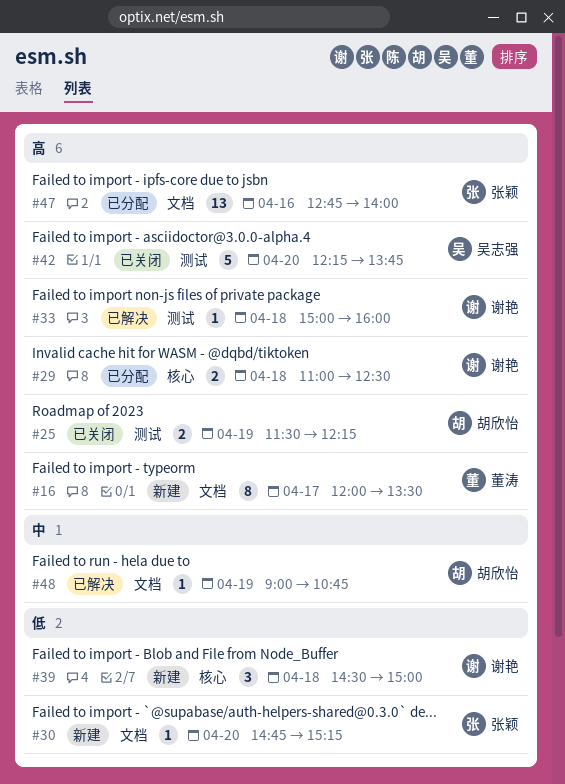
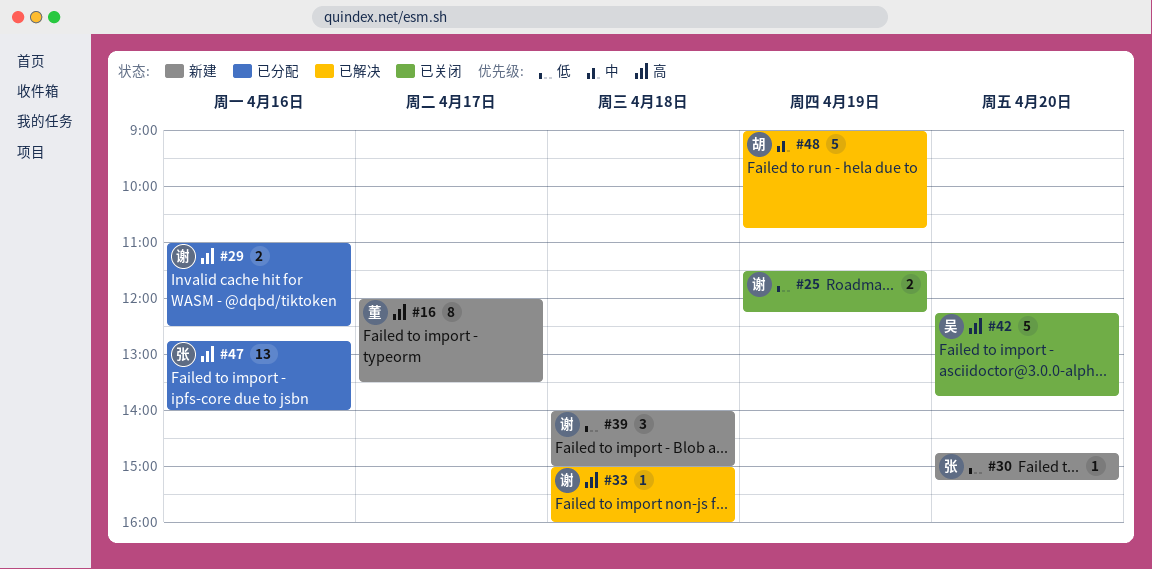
#25, owner: 胡欣怡 -> 谢艳
#25, priority: 高 -> 低
#29, day: Apr 18 -> Apr 16
#39, begins: 14:30 -> 14:00
#48, estimate: 1 -> 5

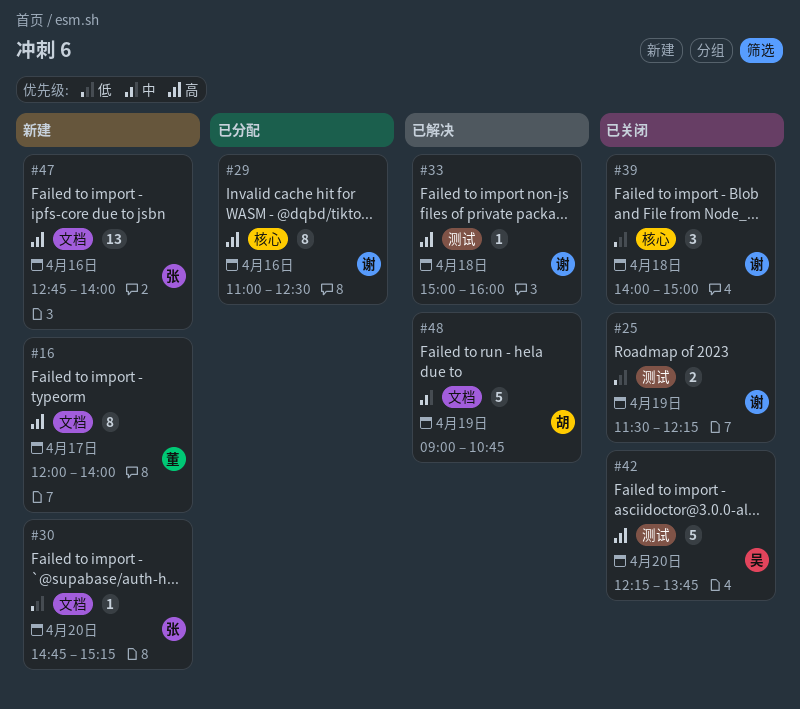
#16, ends: 13:30 -> 14:00
#29, estimate: 2 -> 8
#39, status: 新建 -> 已关闭
#47, status: 已分配 -> 新建

